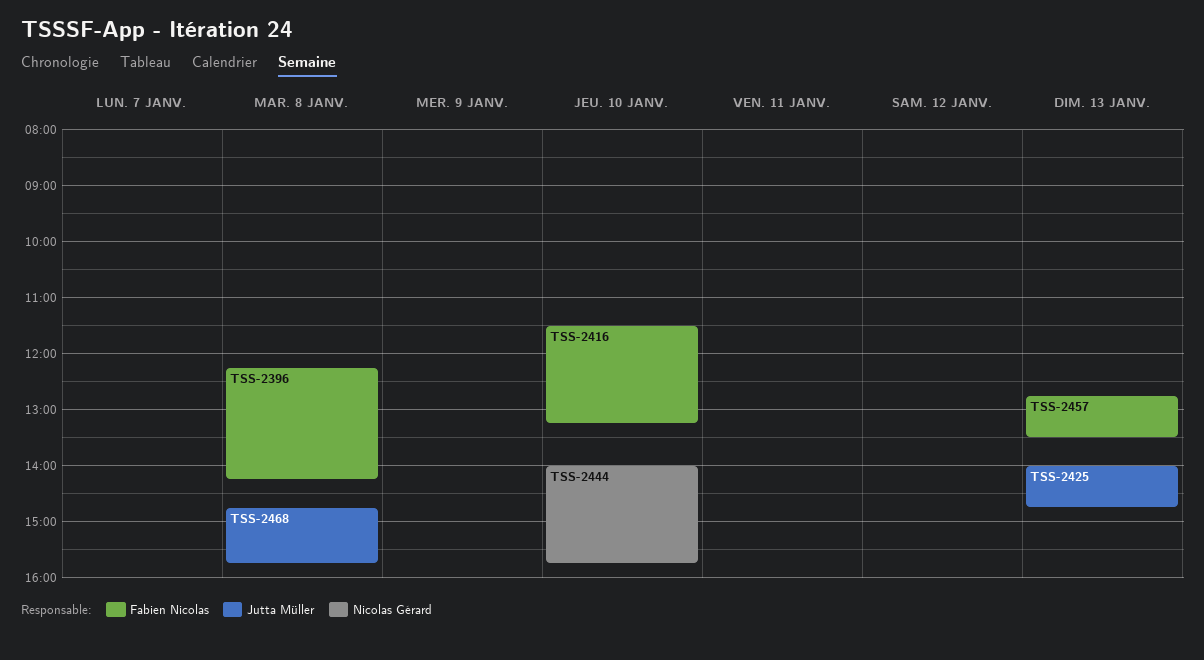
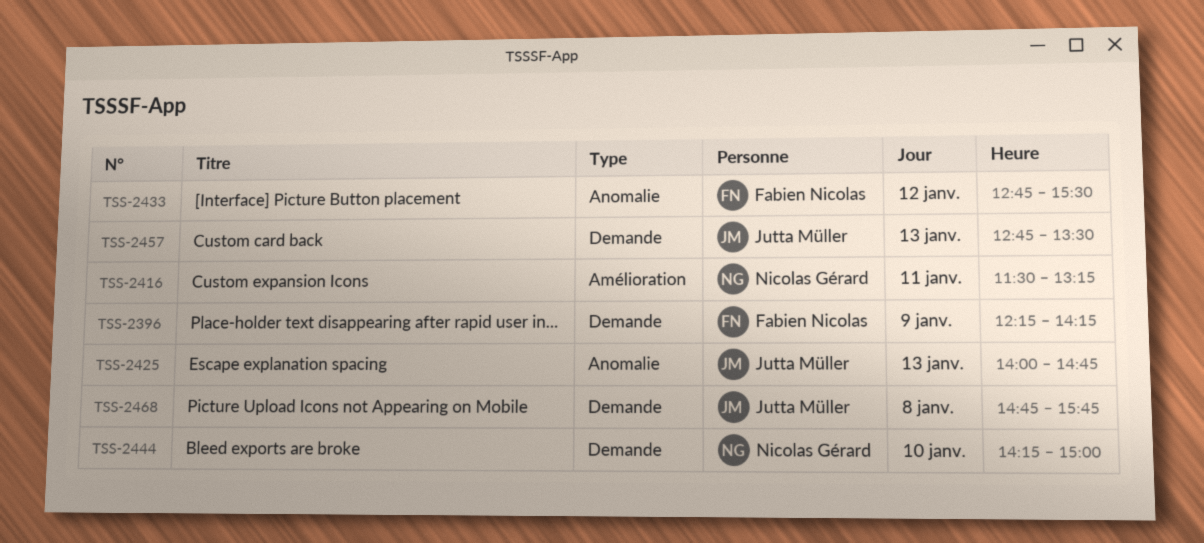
TSS-2396, day: Jan 8 -> Jan 9
TSS-2416, owner: Fabien Nicolas -> Nicolas Gérard
TSS-2416, day: Jan 10 -> Jan 11
TSS-2433: none -> present
TSS-2444, begins: 14:00 -> 14:15
TSS-2444, ends: 15:45 -> 15:00
TSS-2457, owner: Fabien Nicolas -> Jutta Müller

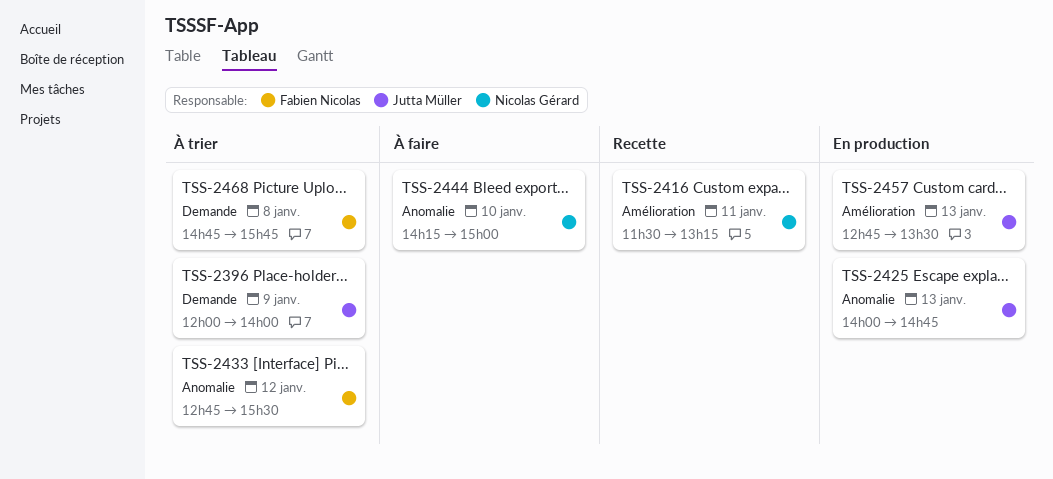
TSS-2396, owner: Fabien Nicolas -> Jutta Müller
TSS-2396, begins: 12:15 -> 12:00
TSS-2396, ends: 14:15 -> 14:00
TSS-2444, label: Demande -> Anomalie
TSS-2457, label: Demande -> Amélioration
TSS-2468, owner: Jutta Müller -> Fabien Nicolas

